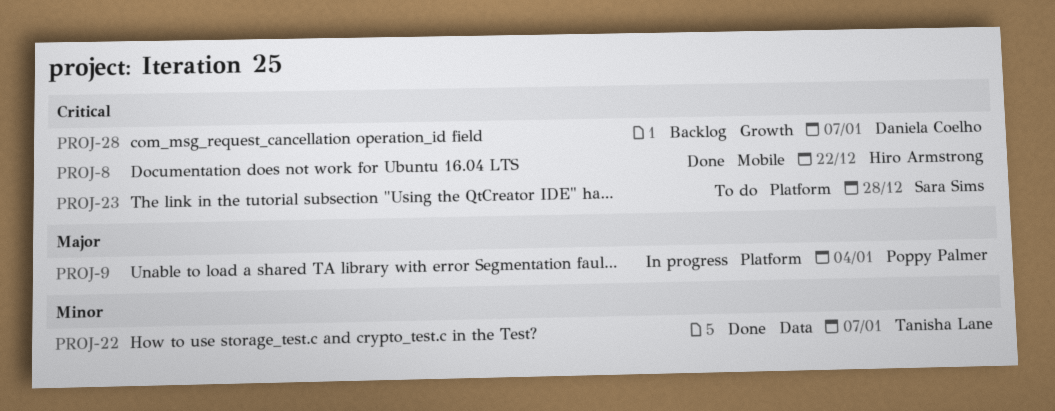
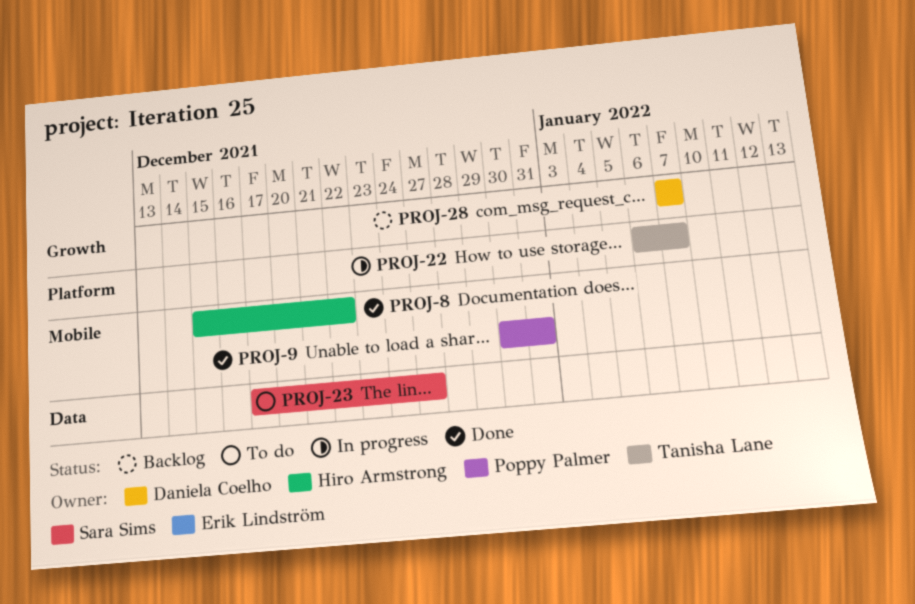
PROJ-9, status: In progress -> Done
PROJ-9, label: Platform -> Mobile
PROJ-9, due: Jan 4 -> Dec 31
PROJ-22, status: Done -> In progress
PROJ-22, label: Data -> Platform
PROJ-23, label: Platform -> Data
PROJ-23, due: Dec 28 -> Dec 27

